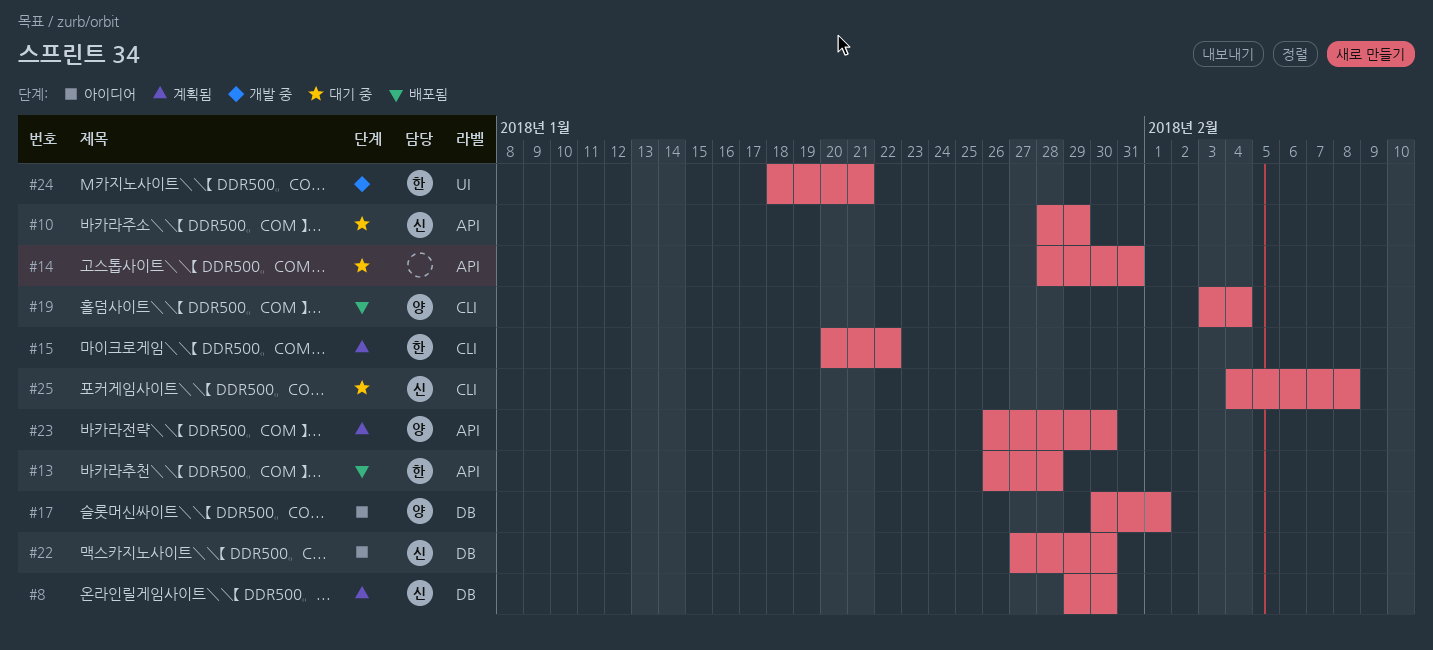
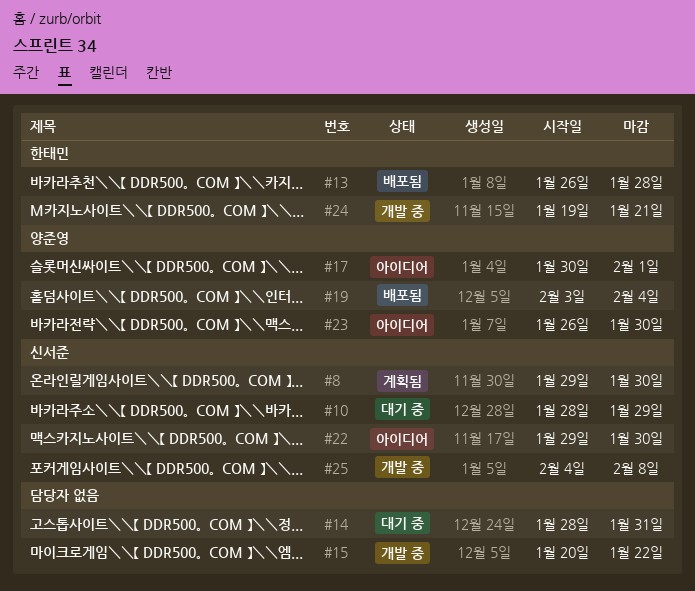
#15, status: 계획됨 -> 개발 중
#15, owner: 한태민 -> none
#22, start: Jan 27 -> Jan 29
#23, status: 계획됨 -> 아이디어
#24, start: Jan 18 -> Jan 19
#25, status: 대기 중 -> 개발 중

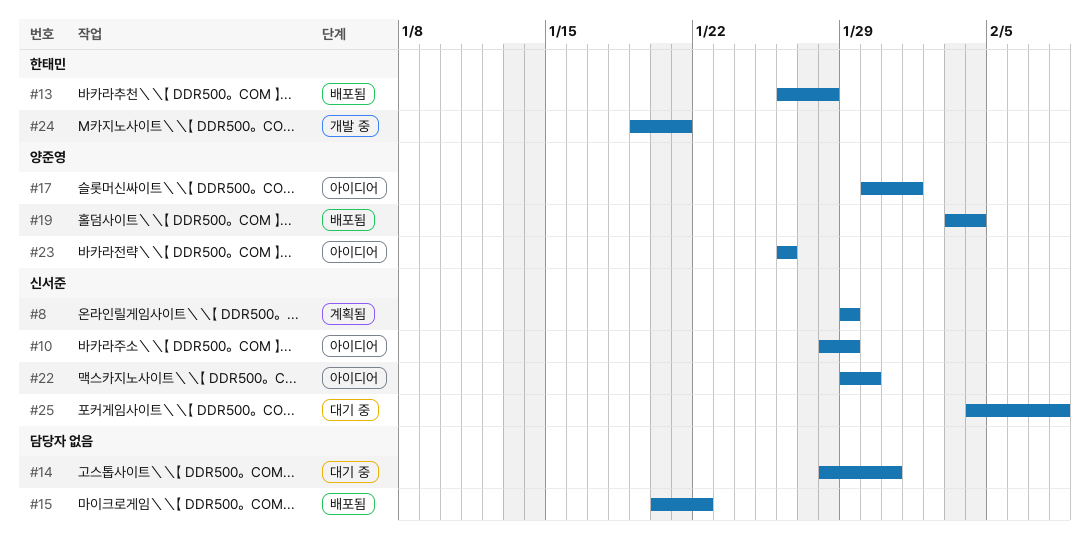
#8, due: Jan 30 -> Jan 29
#10, status: 대기 중 -> 아이디어
#15, status: 개발 중 -> 배포됨
#23, due: Jan 30 -> Jan 26
#25, status: 개발 중 -> 대기 중

